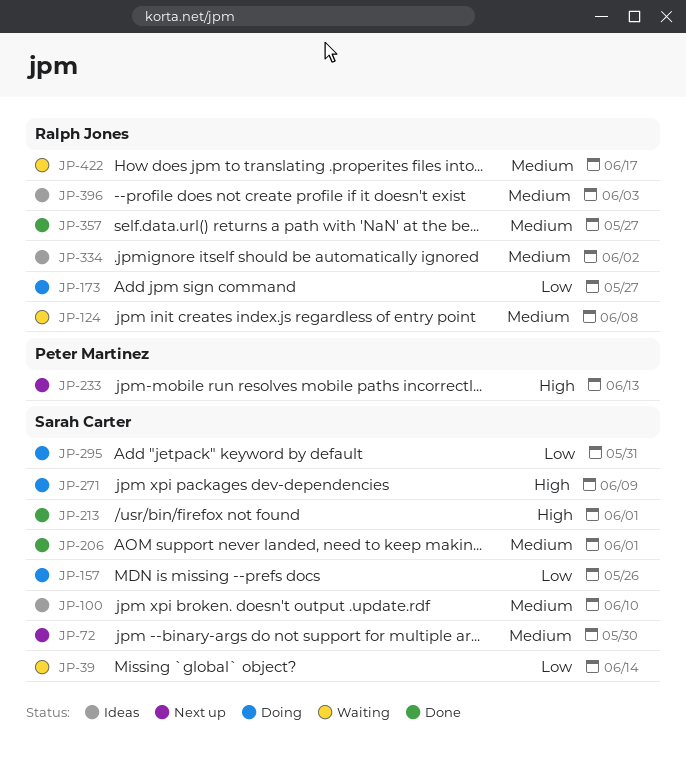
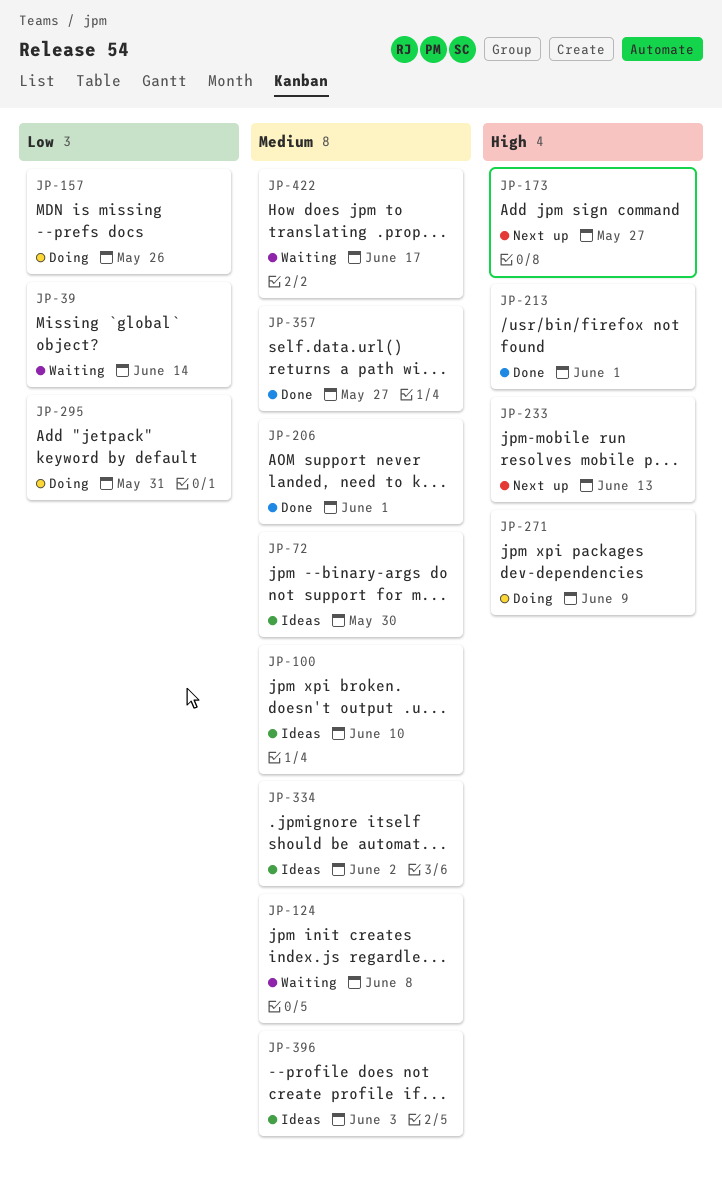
JP-72, status: Next up -> Ideas
JP-173, status: Doing -> Next up
JP-173, priority: Low -> High

